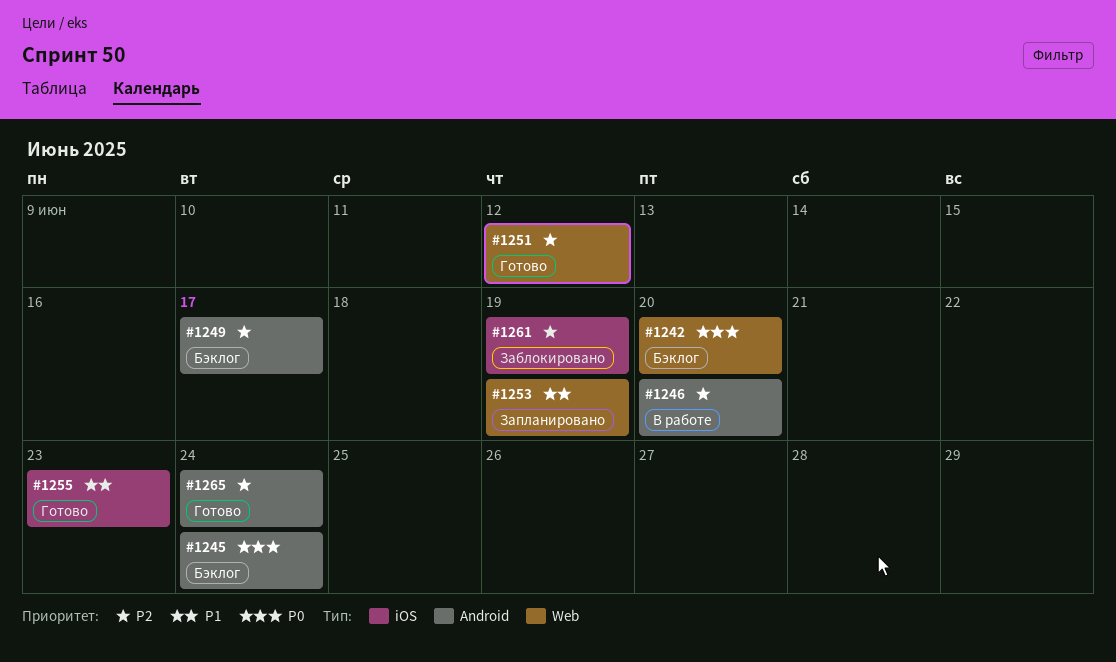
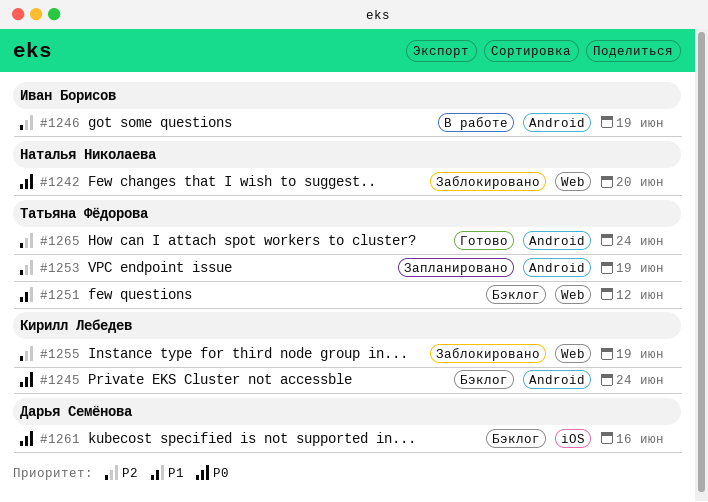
#1242, status: Бэклог -> Заблокировано
#1246, due: Jun 20 -> Jun 19
#1249: present -> none
#1251, status: Готово -> Бэклог
#1251, priority: P2 -> P1
#1253, priority: P1 -> P2
#1253, label: Web -> Android
#1255, status: Готово -> Заблокировано
#1255, priority: P1 -> P2
#1255, label: iOS -> Web
#1255, due: Jun 23 -> Jun 19
#1261, status: Заблокировано -> Бэклог
#1261, priority: P2 -> P0
#1261, due: Jun 19 -> Jun 16

